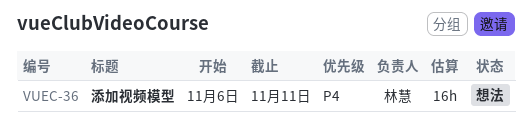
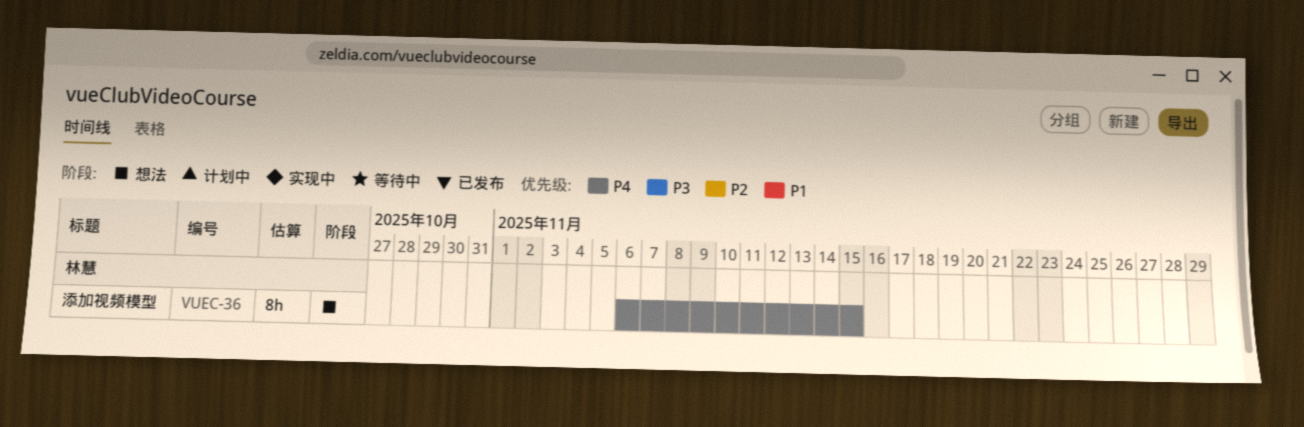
VUEC-36, estimate: 16h -> 8h
VUEC-36, due: Nov 11 -> Nov 15

